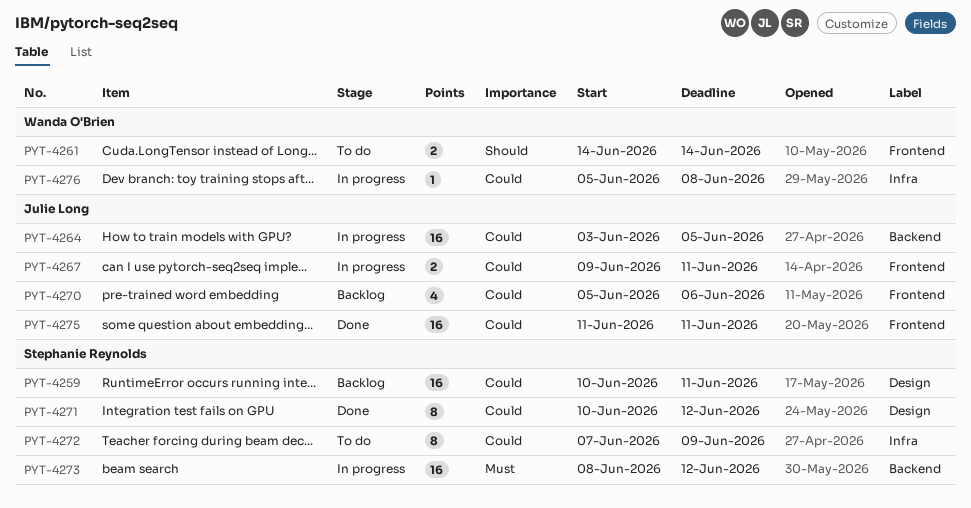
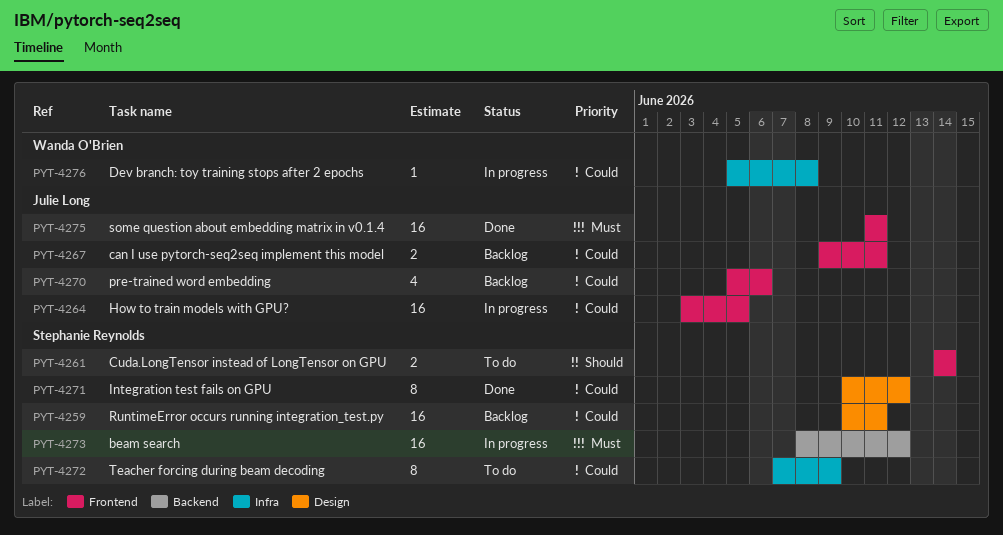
PYT-4261, owner: Wanda O'Brien -> Stephanie Reynolds
PYT-4264, label: Backend -> Frontend
PYT-4267, status: In progress -> Backlog
PYT-4275, priority: Could -> Must

